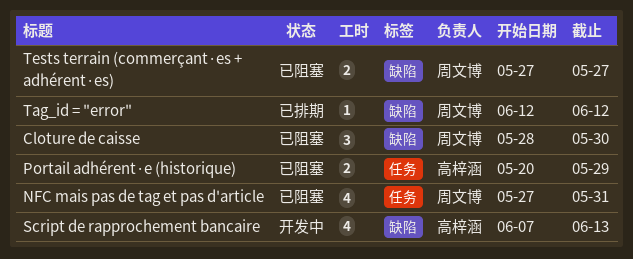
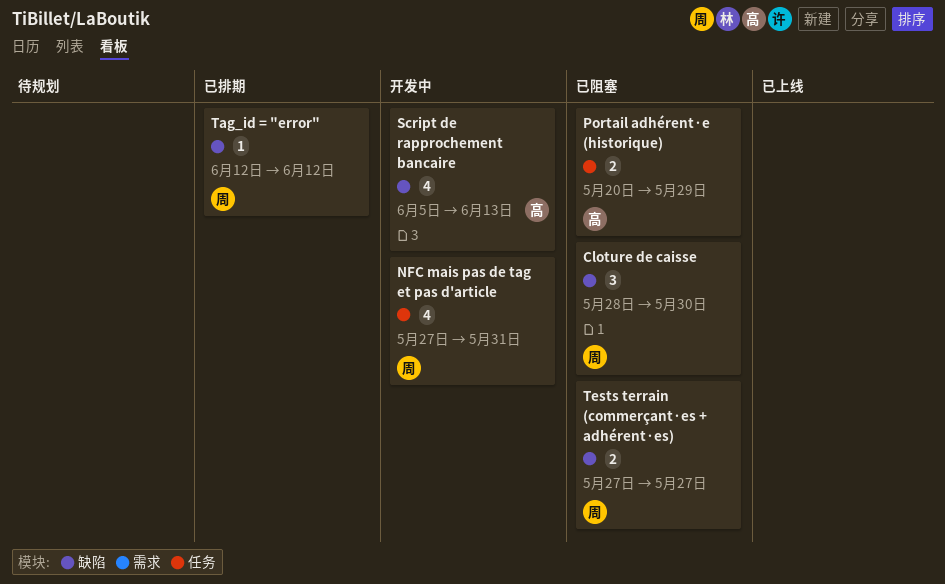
NFC mais pas de tag et pas d'article, status: 已阻塞 -> 开发中
Script de rapprochement bancaire, start: Jun 7 -> Jun 5

